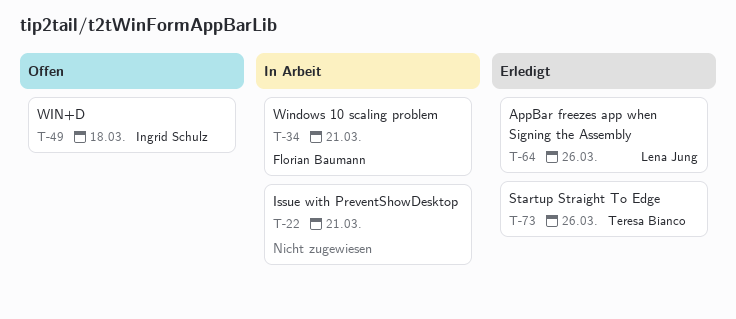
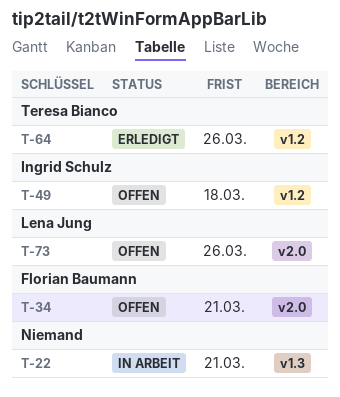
T-34, status: In Arbeit -> Offen
T-64, owner: Lena Jung -> Teresa Bianco
T-73, status: Erledigt -> Offen
T-73, owner: Teresa Bianco -> Lena Jung

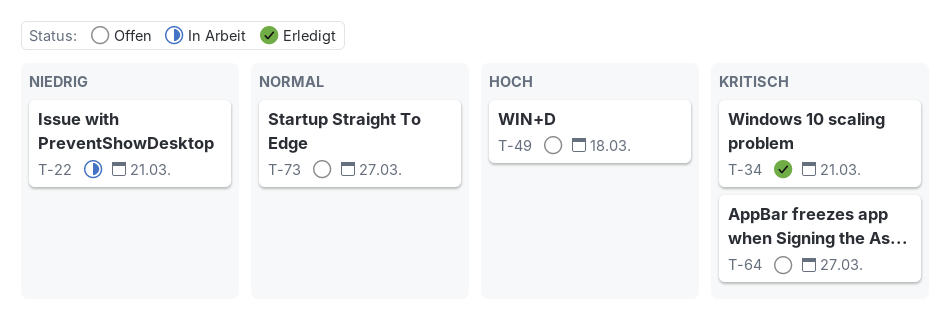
T-34, status: Offen -> Erledigt
T-64, status: Erledigt -> Offen
T-64, due: Mar 26 -> Mar 27
T-73, due: Mar 26 -> Mar 27

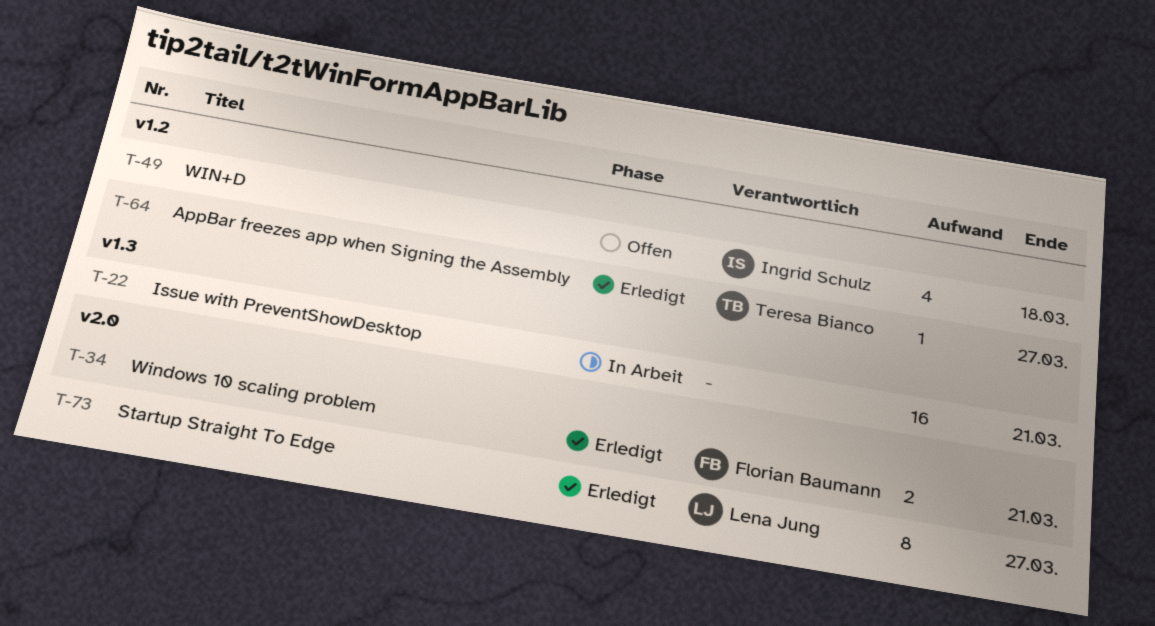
T-64, status: Offen -> Erledigt
T-73, status: Offen -> Erledigt

